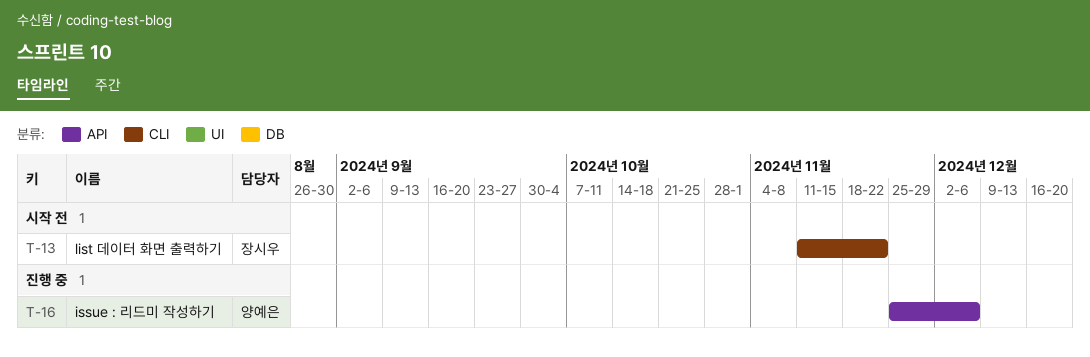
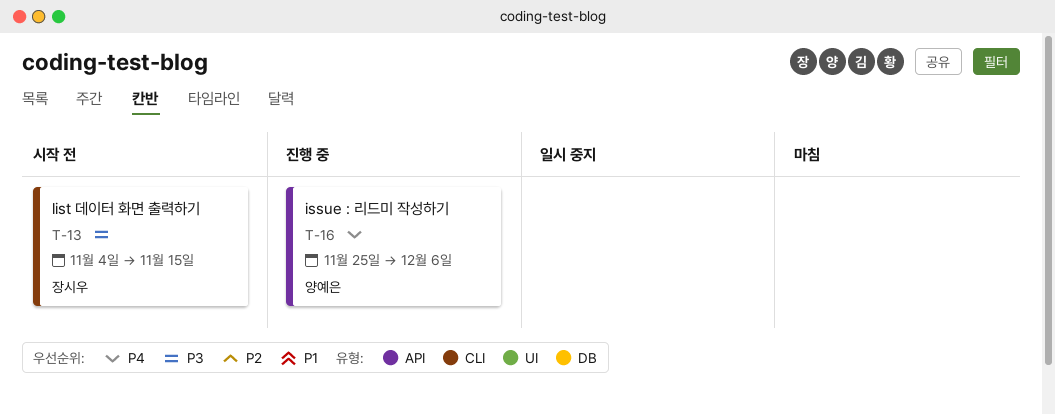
T-13, start: Nov 11 -> Nov 4
T-13, due: Nov 22 -> Nov 15

